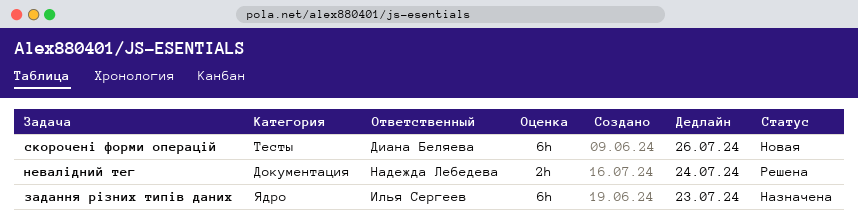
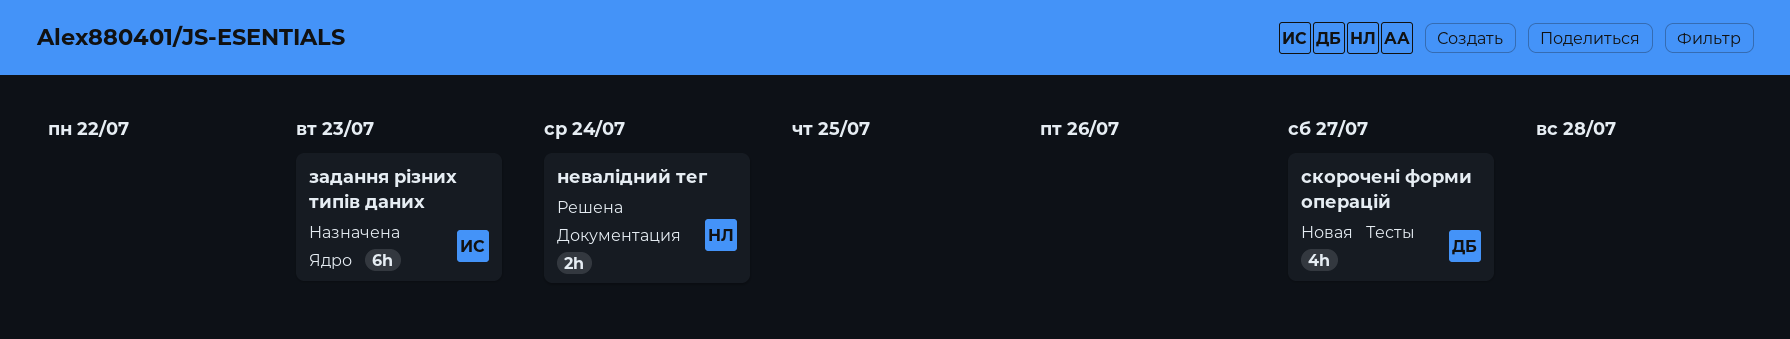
скорочені форми операцій, estimate: 6h -> 4h
скорочені форми операцій, due: Jul 26 -> Jul 27

